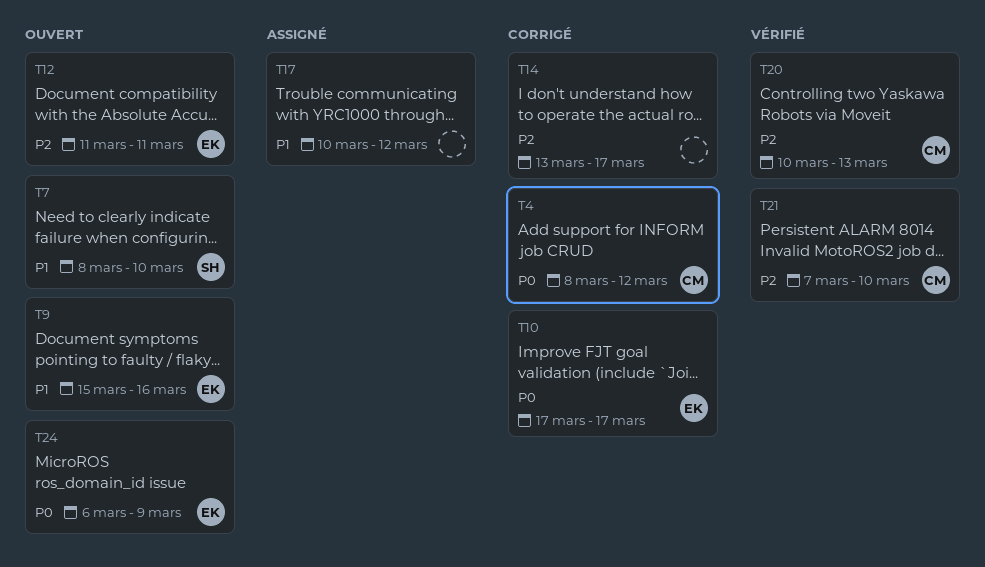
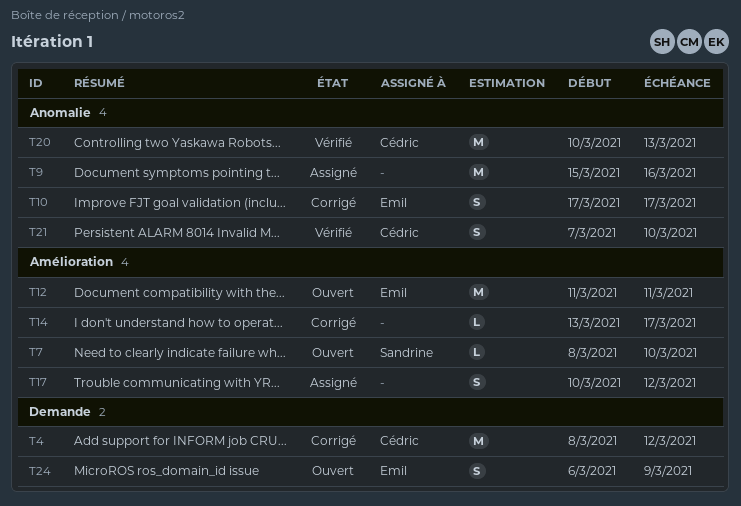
T9, status: Ouvert -> Assigné
T9, owner: Emil -> none

